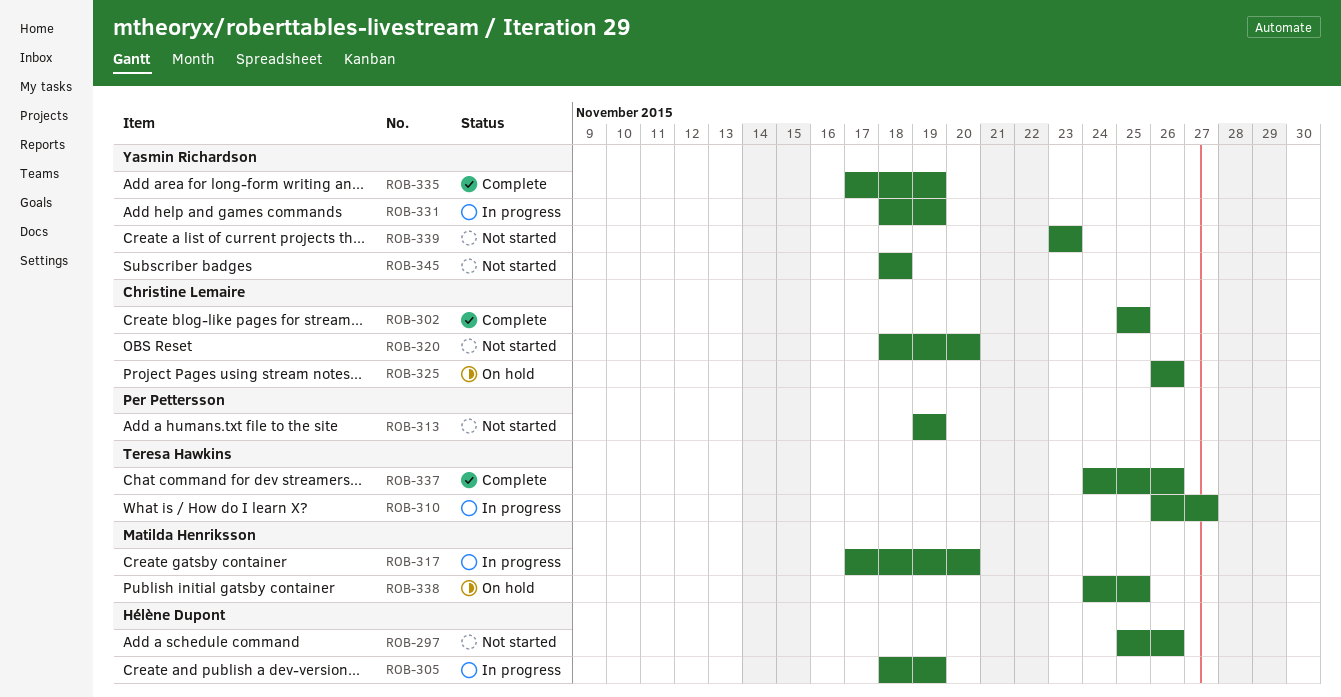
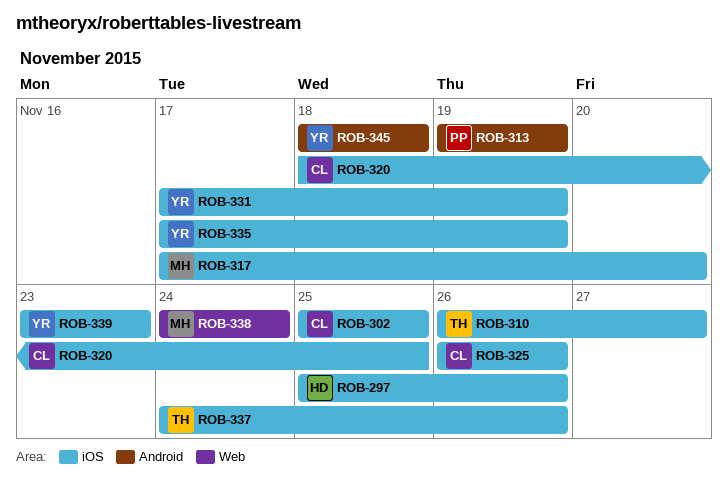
ROB-305: present -> none
ROB-320, due: Nov 20 -> Nov 25
ROB-331, start: Nov 18 -> Nov 17
ROB-338, due: Nov 25 -> Nov 24

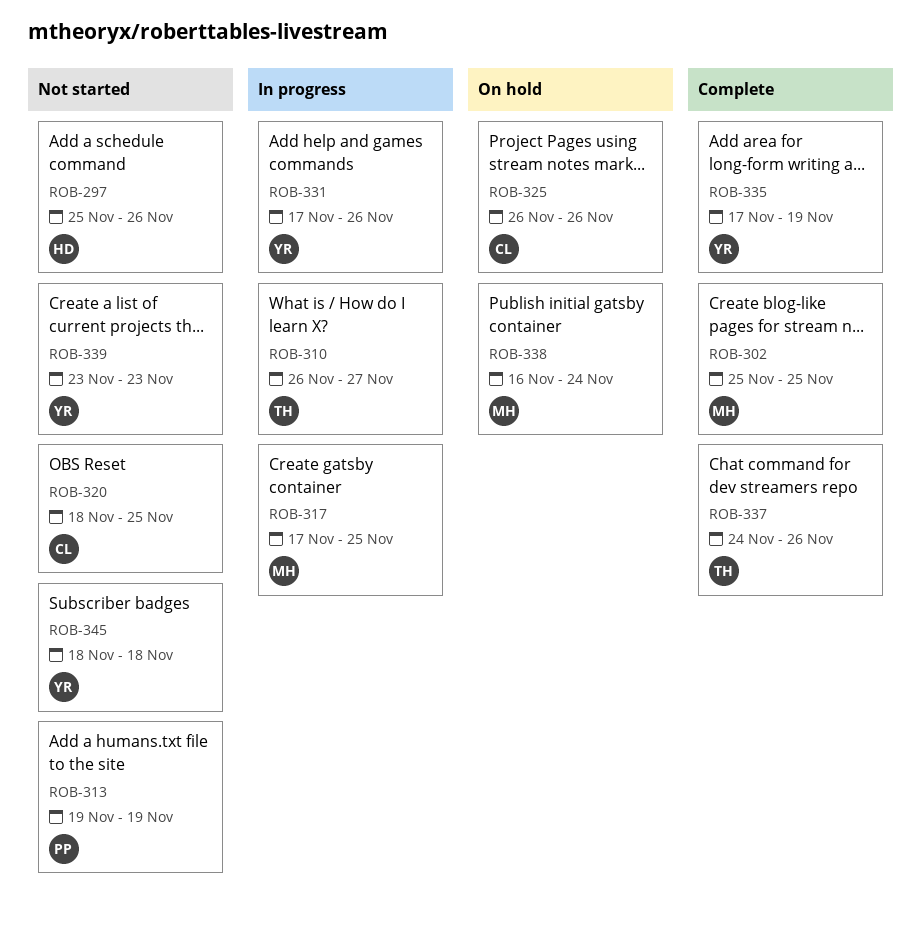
ROB-302, owner: CL -> MH
ROB-317, due: Nov 20 -> Nov 25
ROB-331, due: Nov 19 -> Nov 26
ROB-338, start: Nov 24 -> Nov 16

